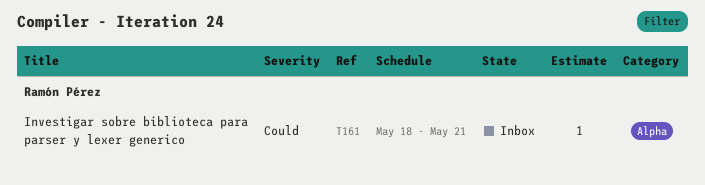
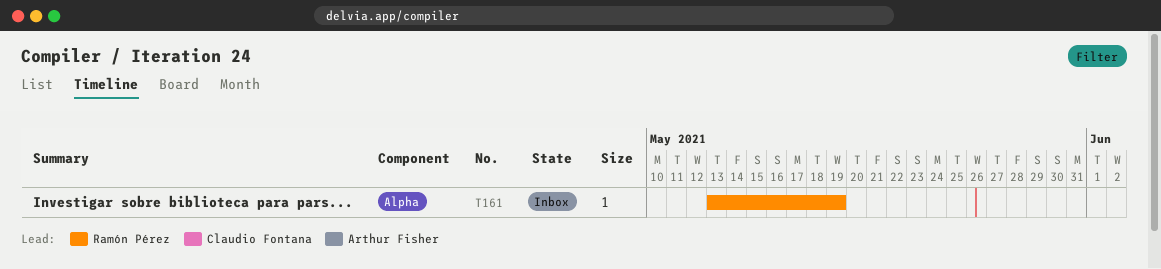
T161, start: May 18 -> May 13
T161, due: May 21 -> May 19

